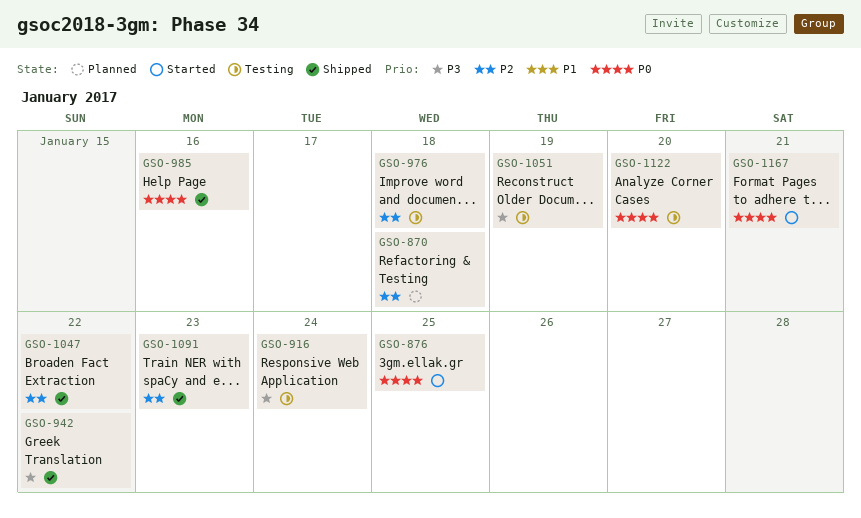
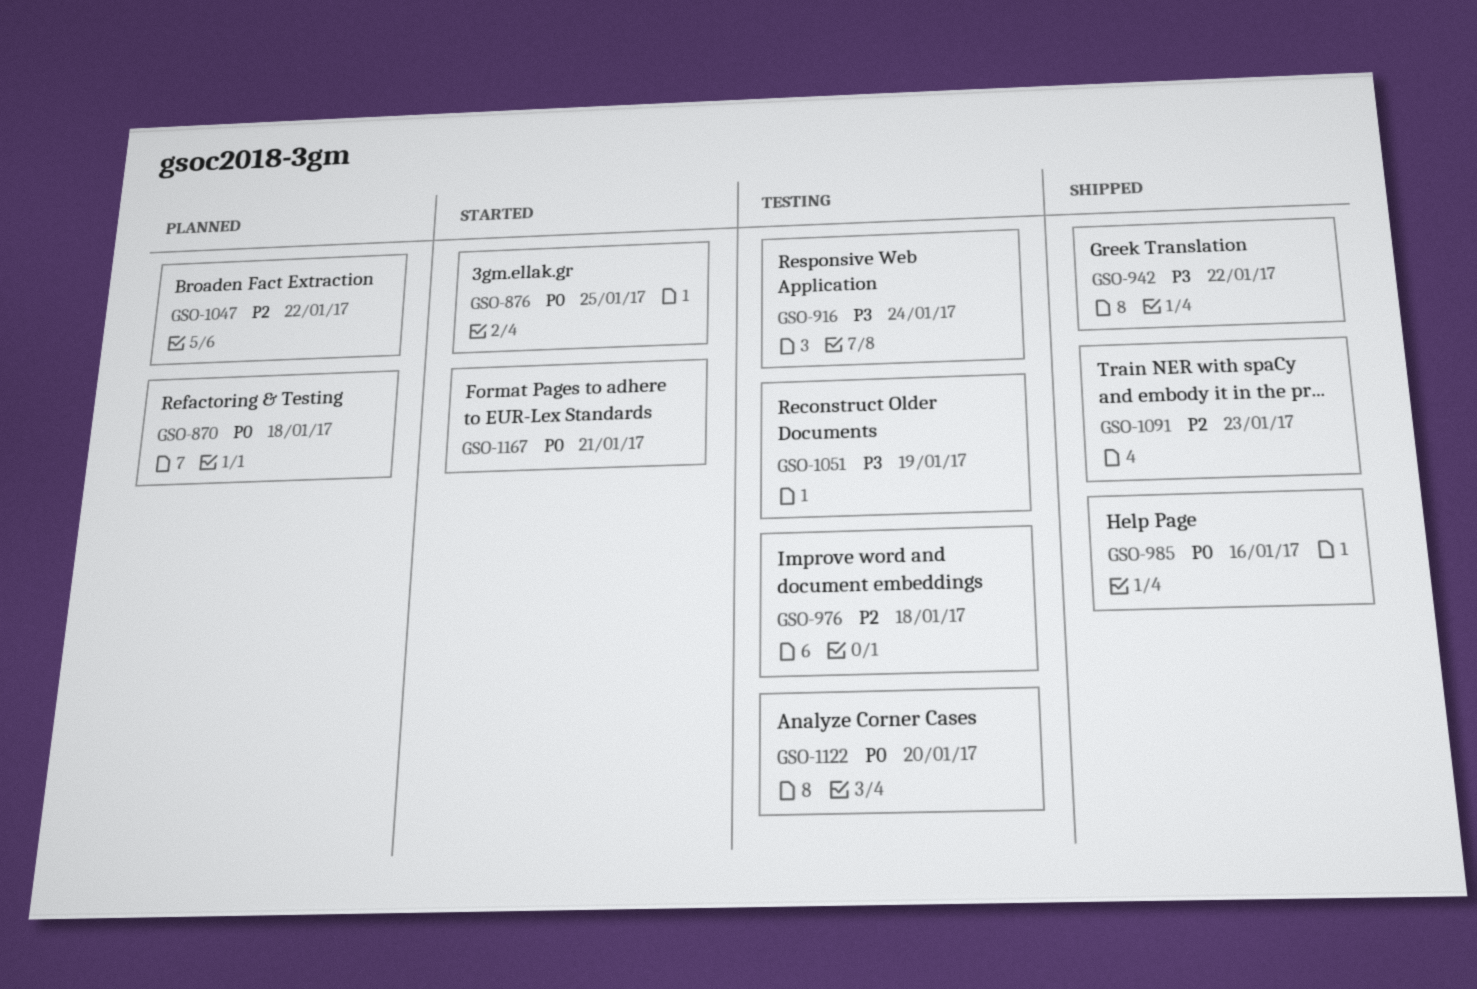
GSO-870, priority: P2 -> P0
GSO-1047, status: Shipped -> Planned

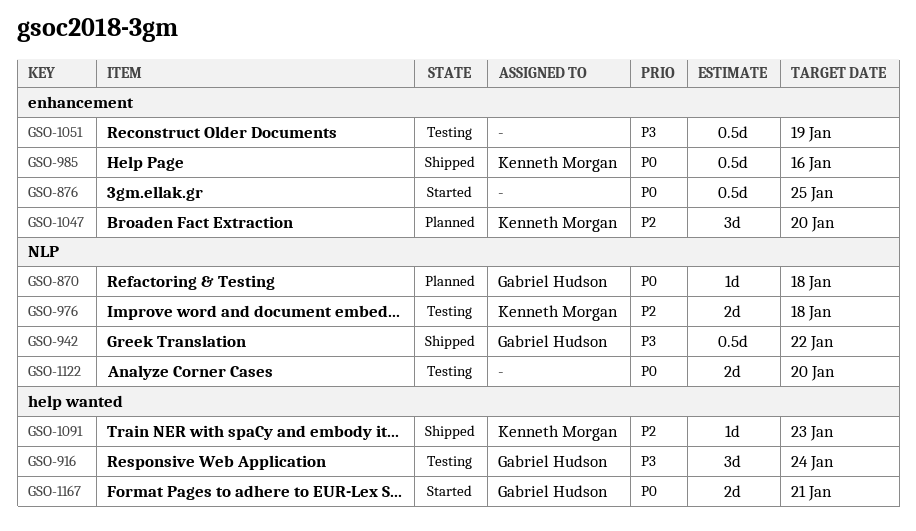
GSO-1047, due: Jan 22 -> Jan 20

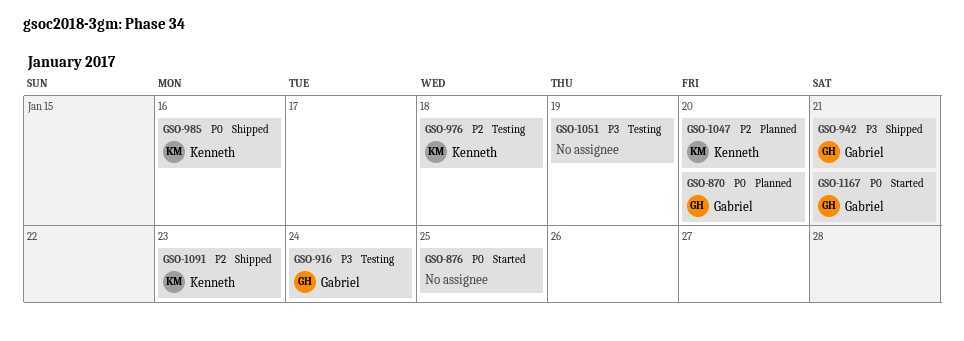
GSO-870, due: Jan 18 -> Jan 20
GSO-942, due: Jan 22 -> Jan 21
GSO-1122: present -> none

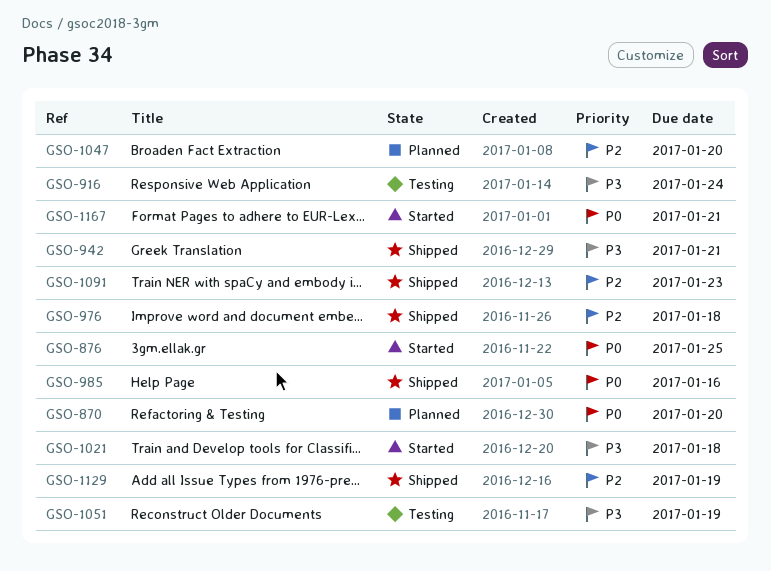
GSO-976, status: Testing -> Shipped
GSO-1021: none -> present
GSO-1129: none -> present

